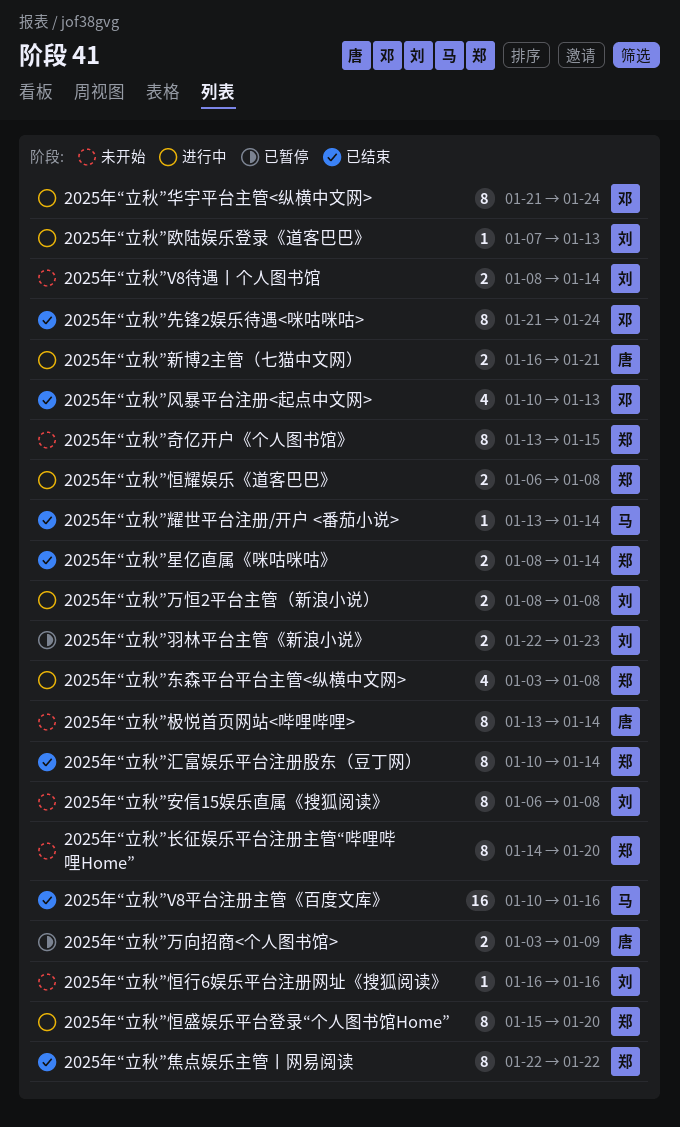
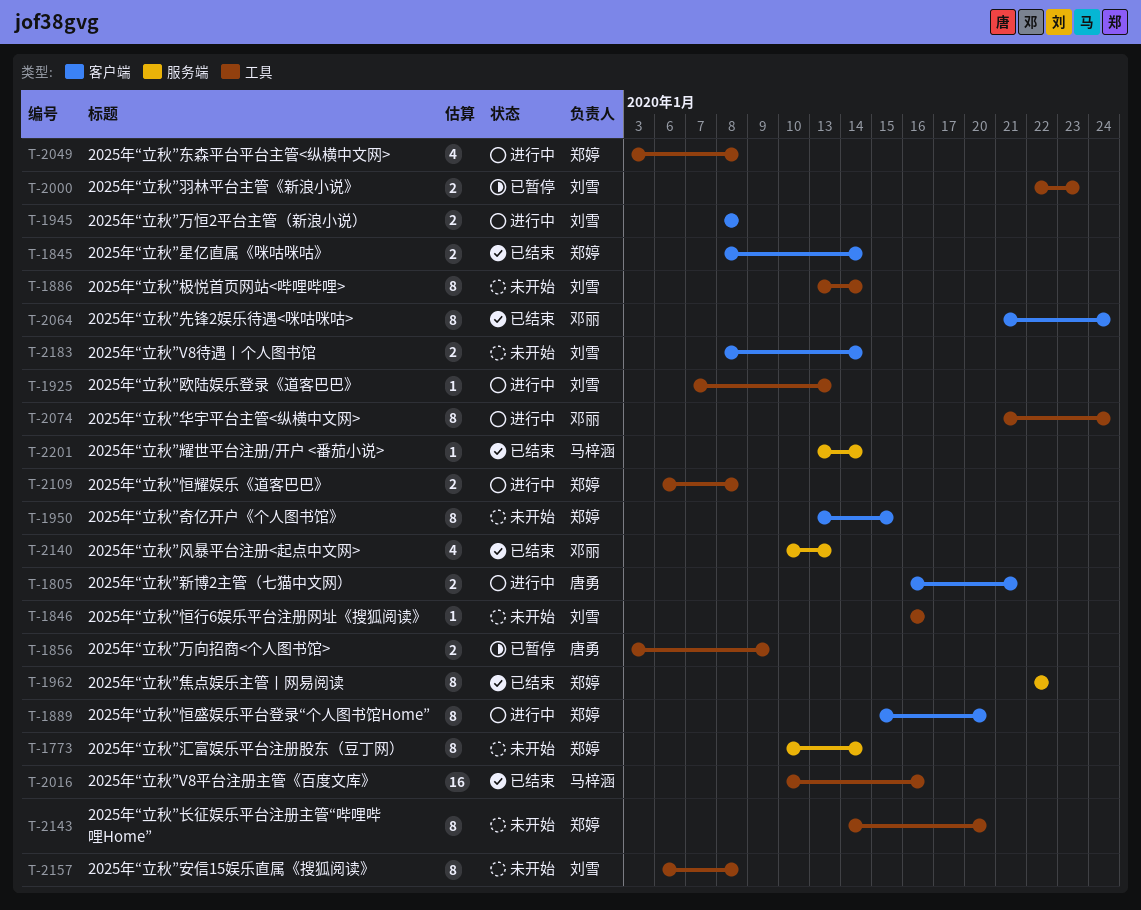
2025年“立秋”极悦首页网站<哔哩哔哩>, owner: 唐勇 -> 刘雪
2025年“立秋”汇富娱乐平台注册股东（豆丁网）, status: 已结束 -> 未开始

